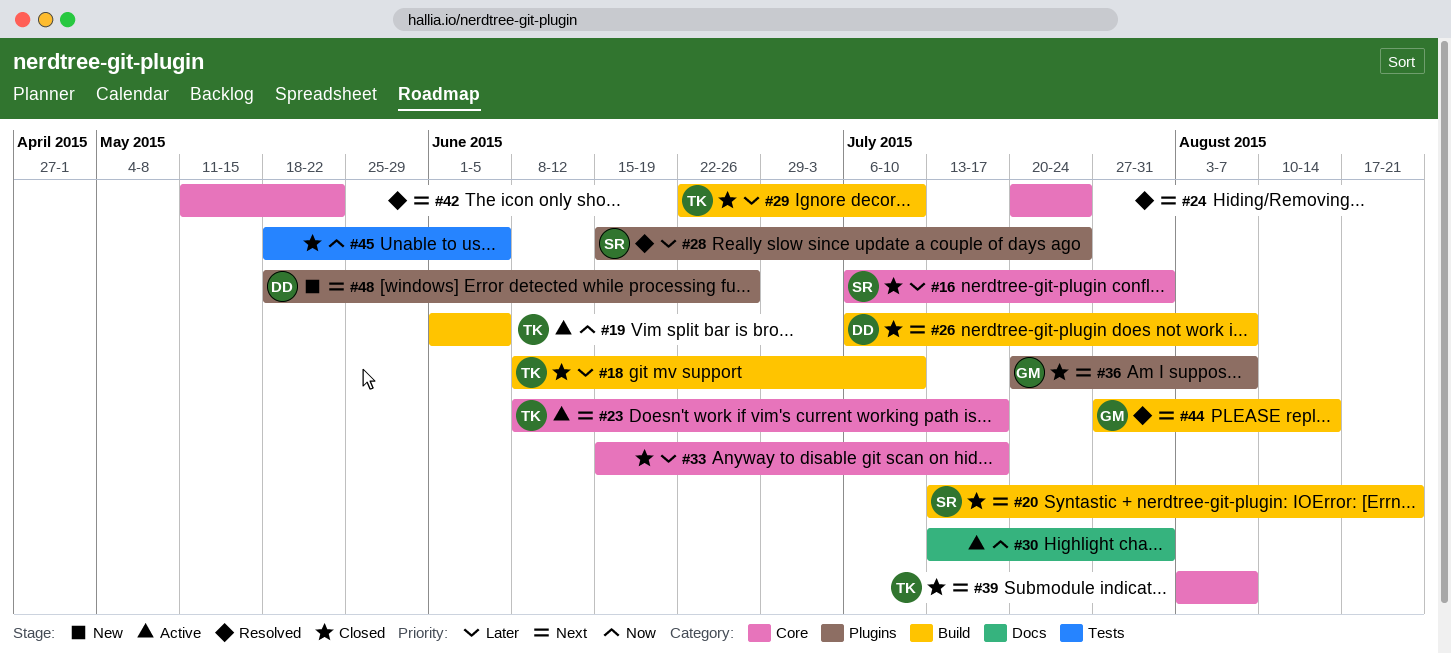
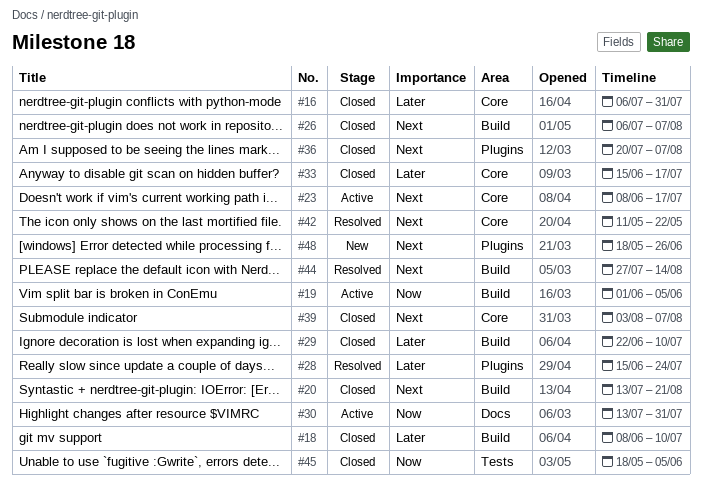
#24: present -> none

